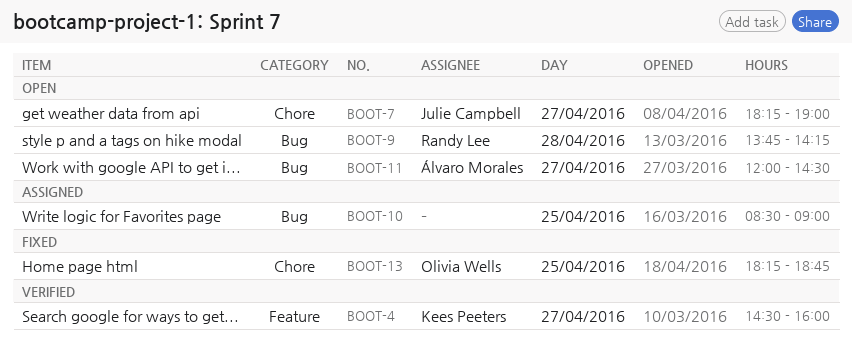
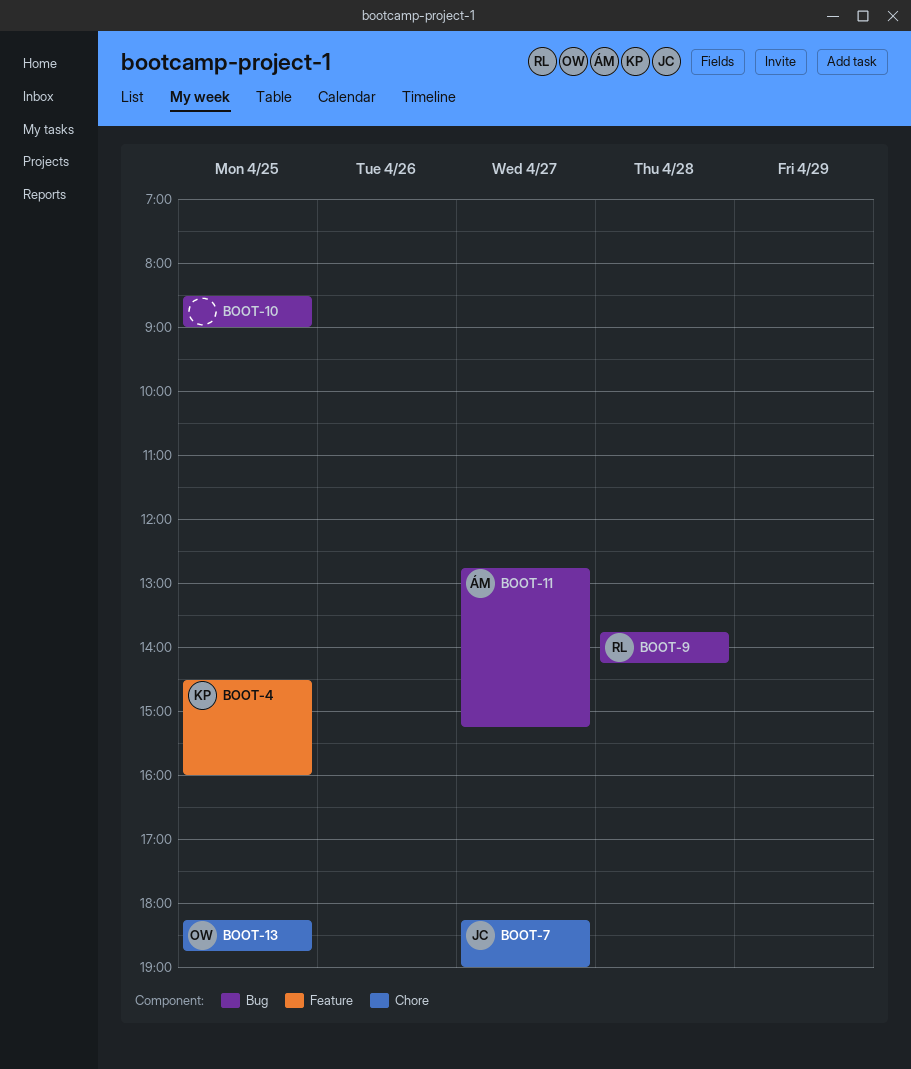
BOOT-4, day: Apr 27 -> Apr 25
BOOT-11, begins: 12:00 -> 12:45
BOOT-11, ends: 14:30 -> 15:15

